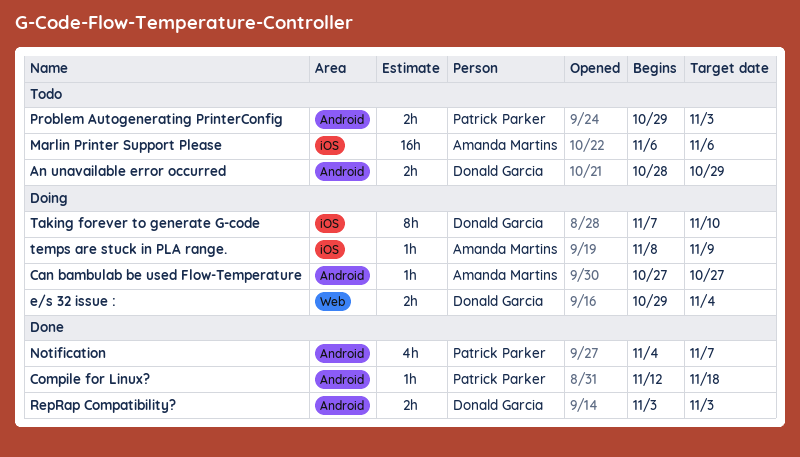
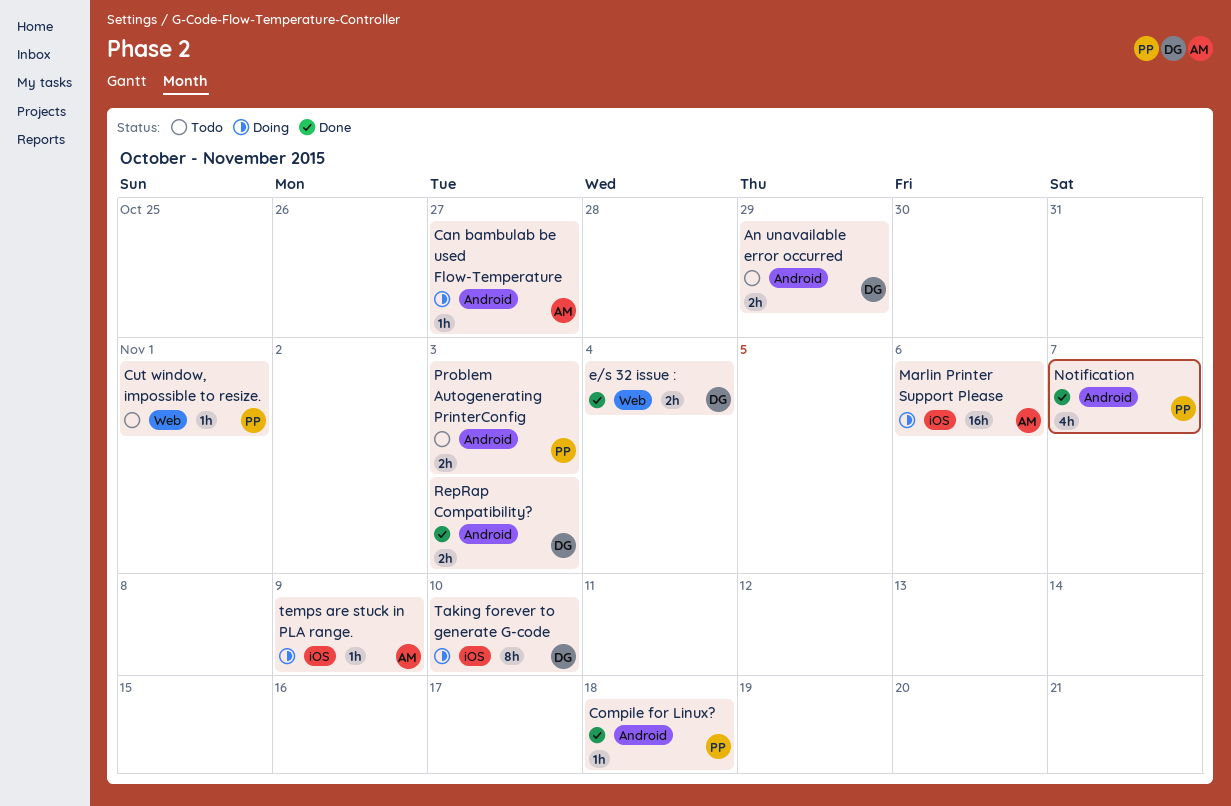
Cut window, impossible to resize.: none -> present
e/s 32 issue :, status: Doing -> Done
Marlin Printer Support Please, status: Todo -> Doing

